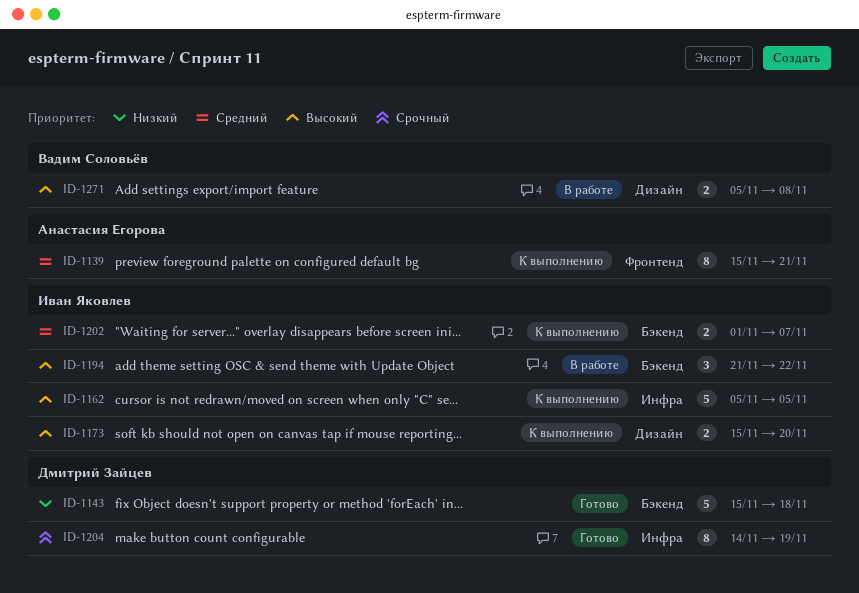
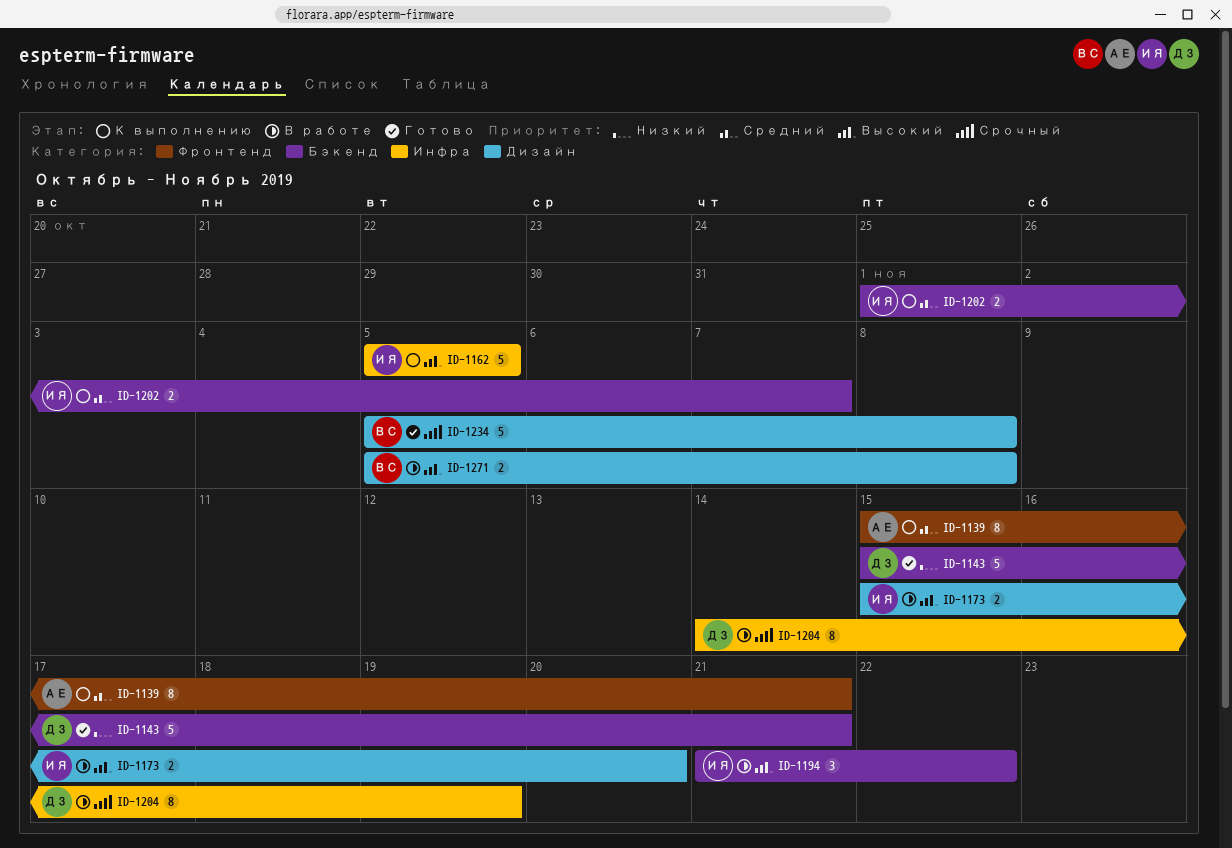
ID-1143, due: Nov 18 -> Nov 21
ID-1173, status: К выполнению -> В работе
ID-1204, status: Готово -> В работе
ID-1234: none -> present

